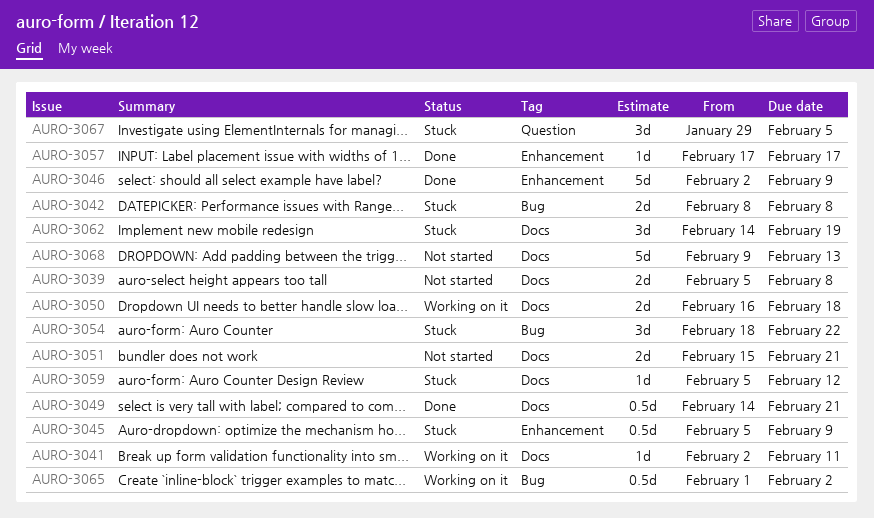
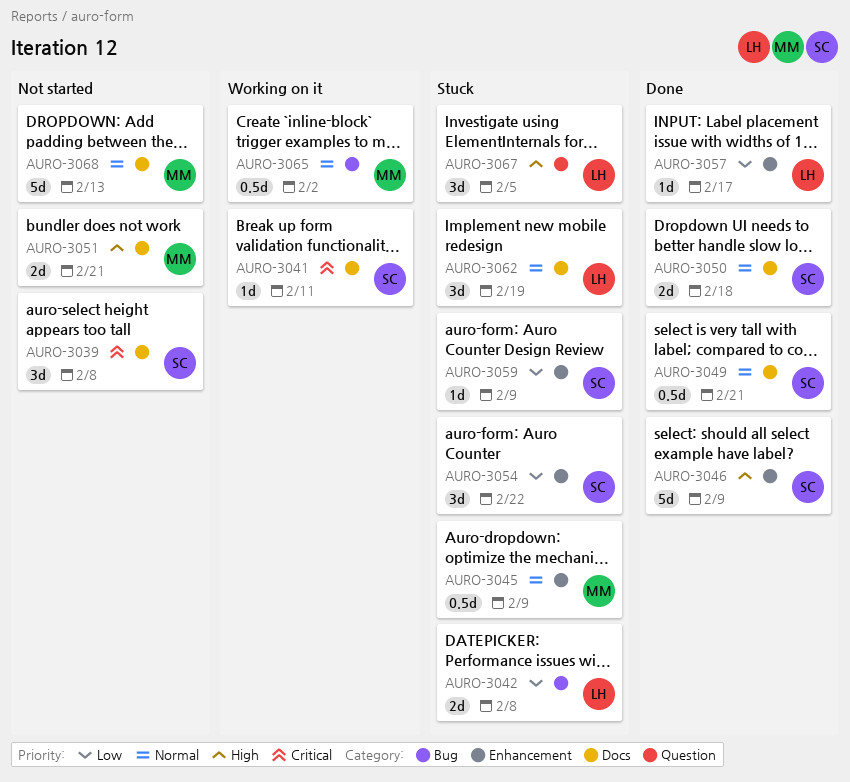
AURO-3039, estimate: 2d -> 3d
AURO-3050, status: Working on it -> Done
AURO-3054, label: Bug -> Enhancement
AURO-3059, label: Docs -> Enhancement
AURO-3059, due: Feb 12 -> Feb 9

